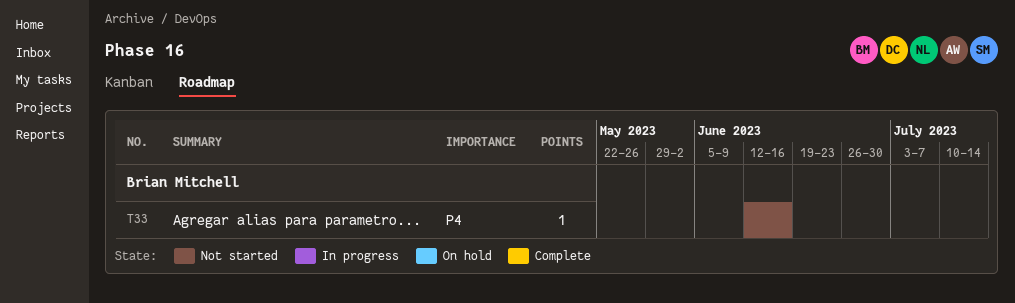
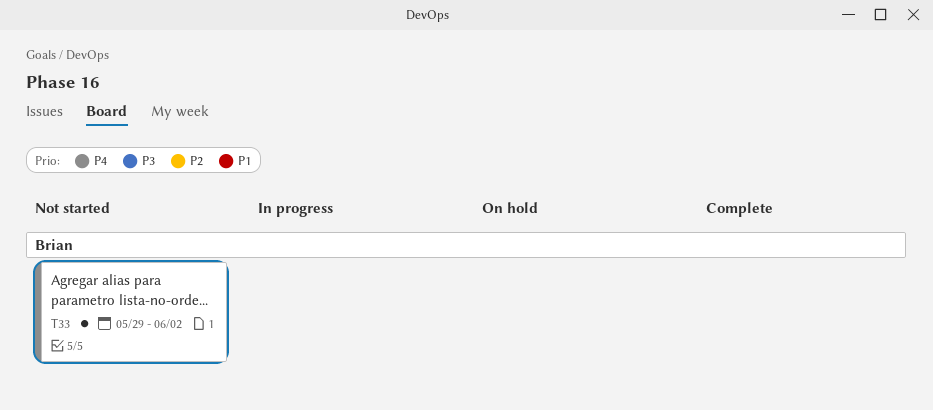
T33, start: Jun 12 -> May 29
T33, due: Jun 16 -> Jun 2

